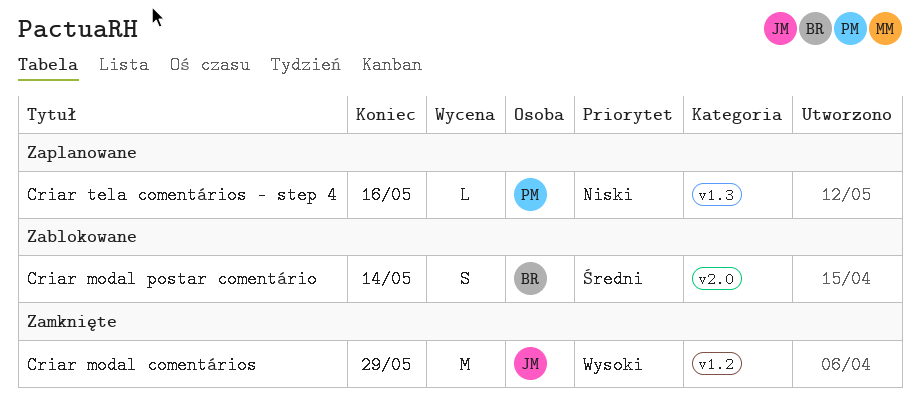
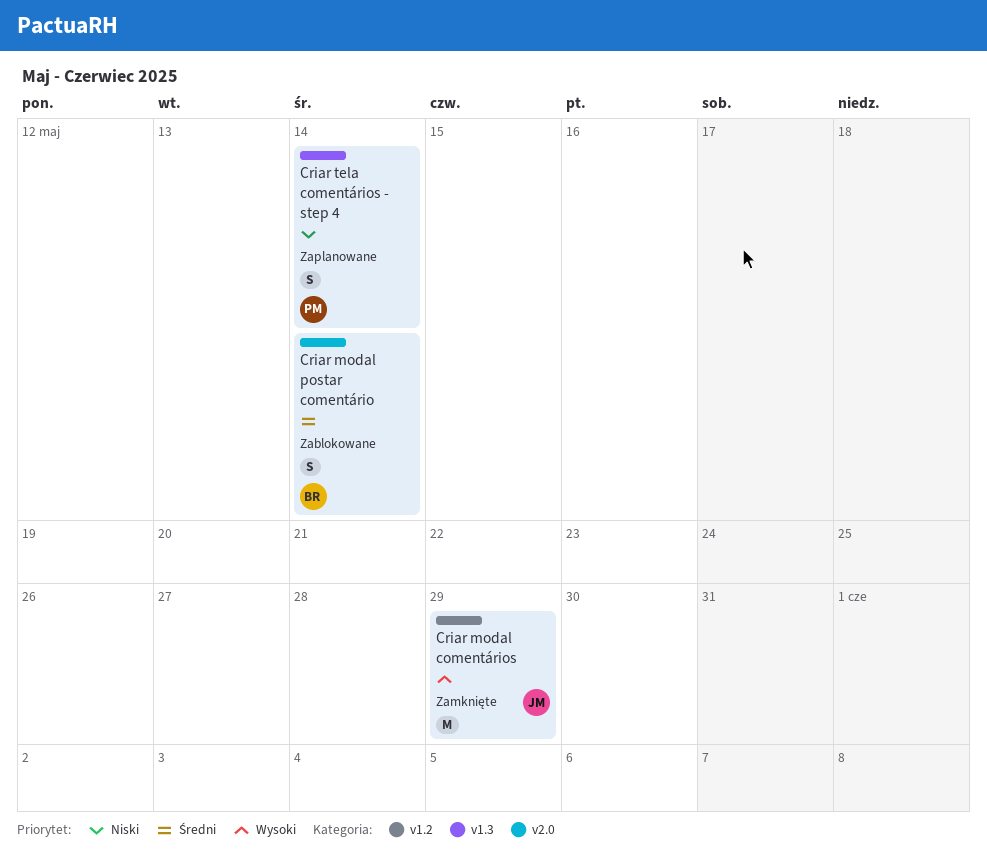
Criar tela comentários - step 4, estimate: L -> S
Criar tela comentários - step 4, due: May 16 -> May 14

